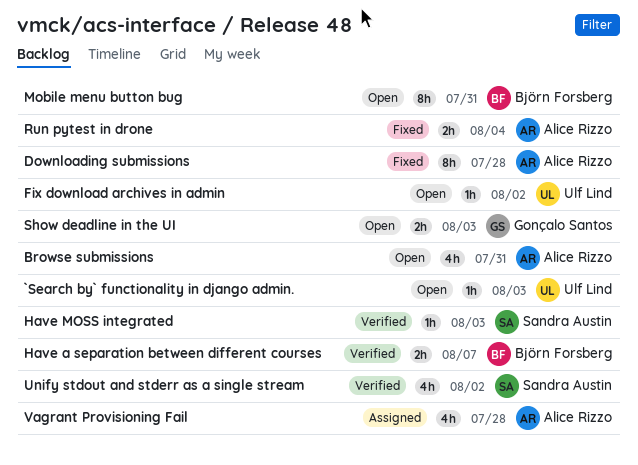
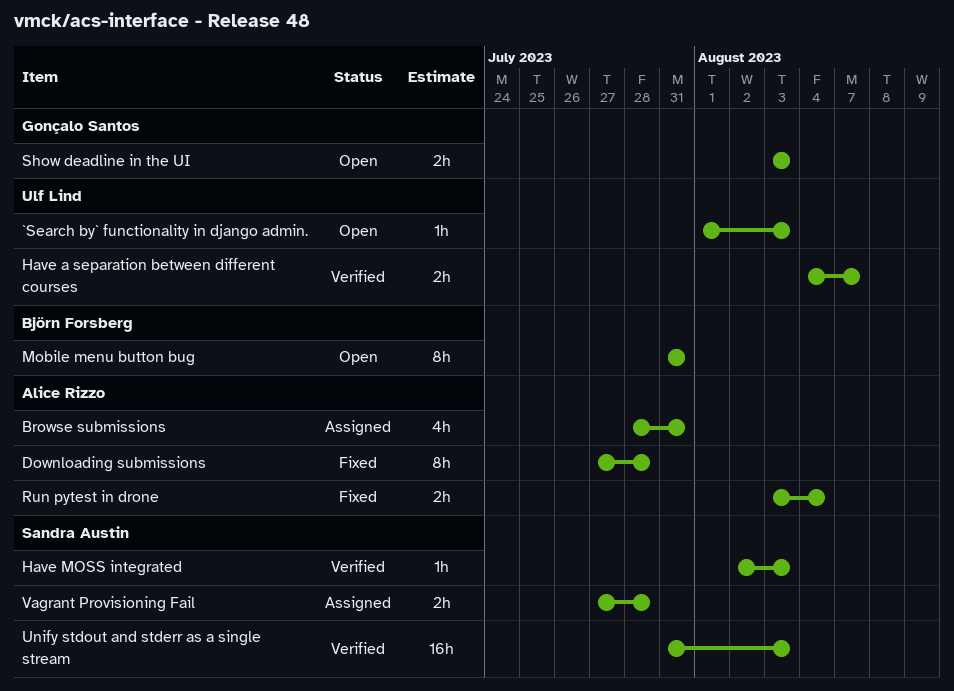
Browse submissions, status: Open -> Assigned
Fix download archives in admin: present -> none
Have a separation between different courses, owner: Björn Forsberg -> Ulf Lind
Unify stdout and stderr as a single stream, estimate: 4h -> 16h
Unify stdout and stderr as a single stream, due: Aug 2 -> Aug 3
Vagrant Provisioning Fail, owner: Alice Rizzo -> Sandra Austin
Vagrant Provisioning Fail, estimate: 4h -> 2h

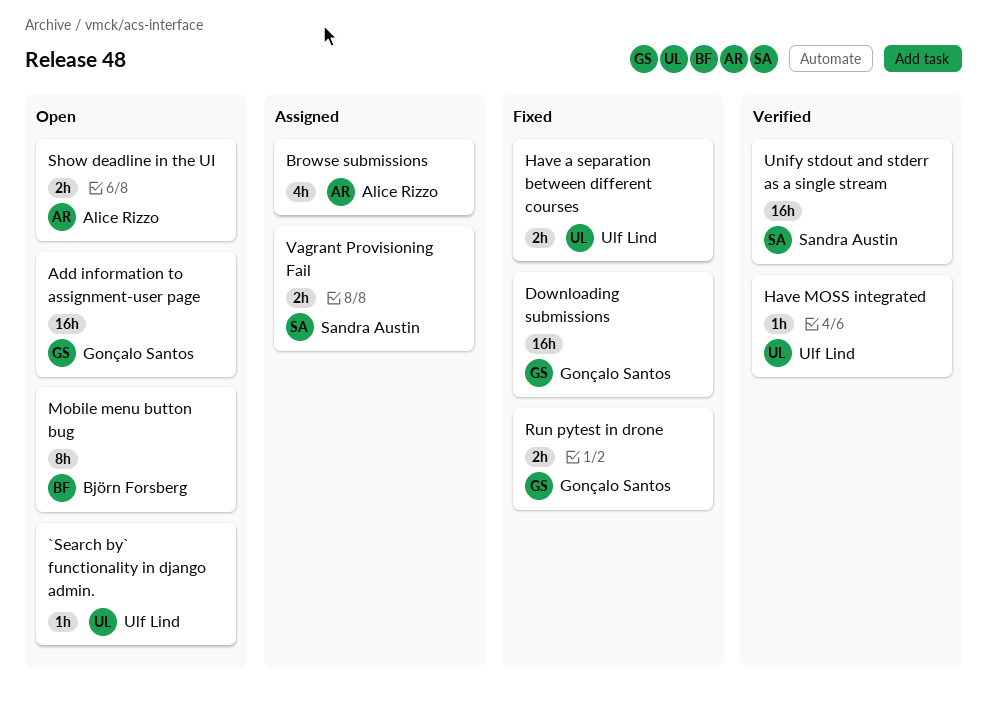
Add information to assignment-user page: none -> present
Downloading submissions, owner: Alice Rizzo -> Gonçalo Santos
Downloading submissions, estimate: 8h -> 16h
Have a separation between different courses, status: Verified -> Fixed
Have MOSS integrated, owner: Sandra Austin -> Ulf Lind
Run pytest in drone, owner: Alice Rizzo -> Gonçalo Santos
Show deadline in the UI, owner: Gonçalo Santos -> Alice Rizzo

